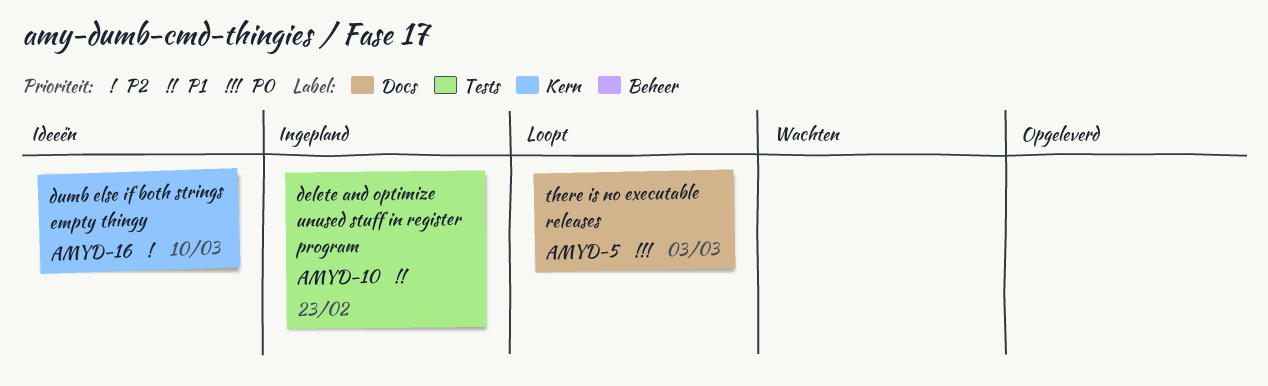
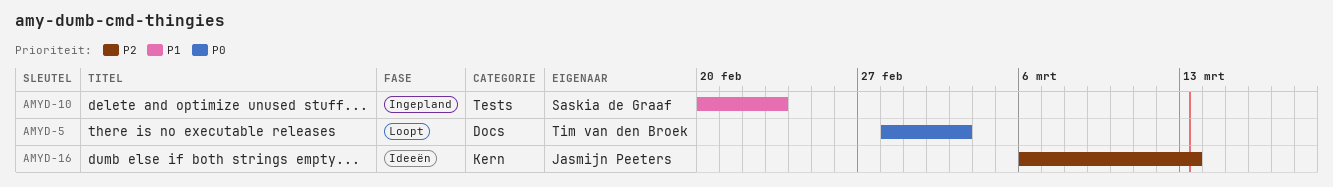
AMYD-16, due: Mar 10 -> Mar 13

